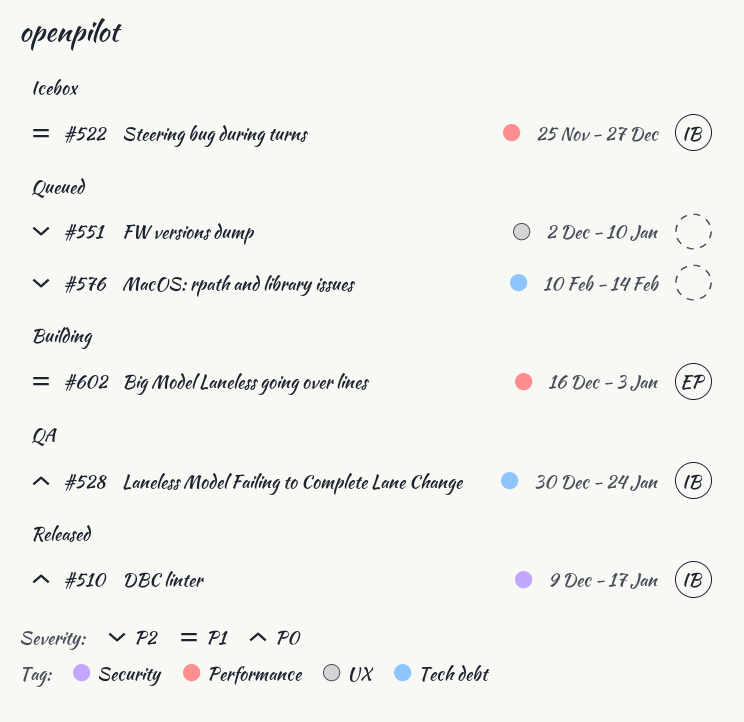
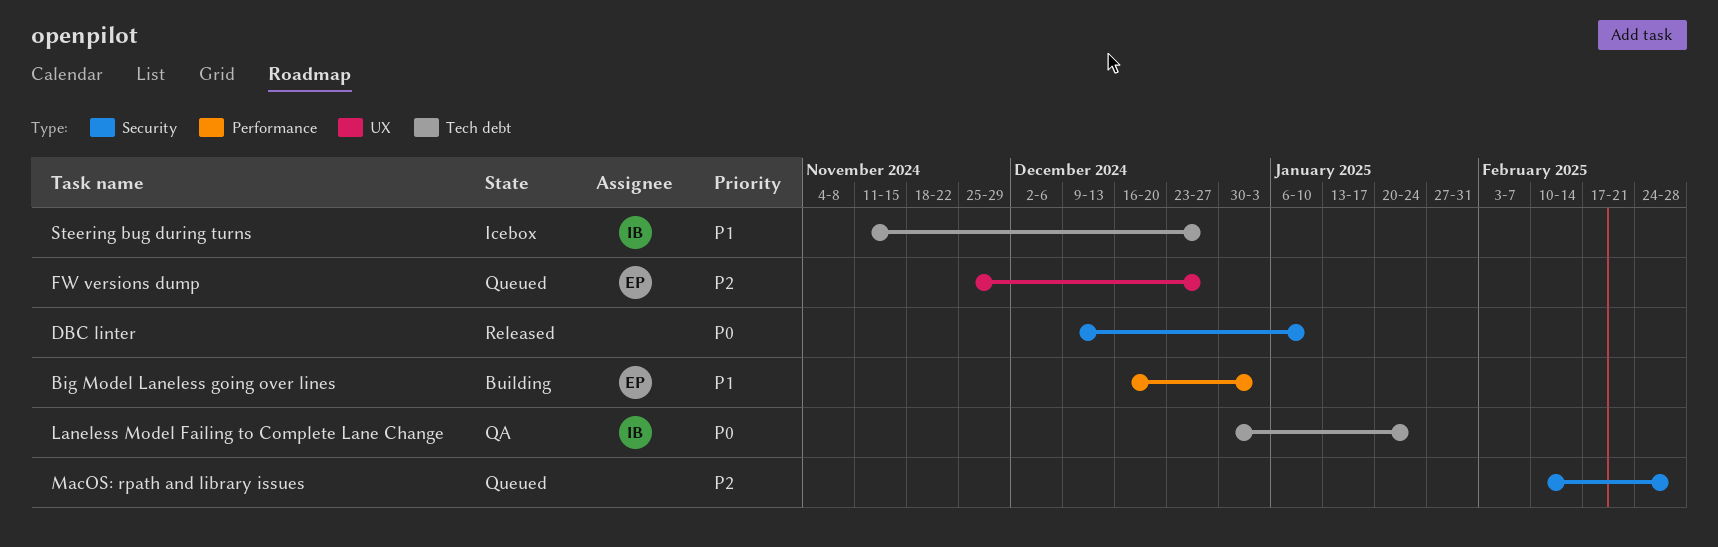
DBC linter, owner: IB -> none
DBC linter, due: Jan 17 -> Jan 10
FW versions dump, owner: none -> EP
FW versions dump, start: Dec 2 -> Nov 25
FW versions dump, due: Jan 10 -> Dec 27
MacOS: rpath and library issues, label: Tech debt -> Security
MacOS: rpath and library issues, due: Feb 14 -> Feb 28
Steering bug during turns, label: Performance -> Tech debt
Steering bug during turns, start: Nov 25 -> Nov 11

